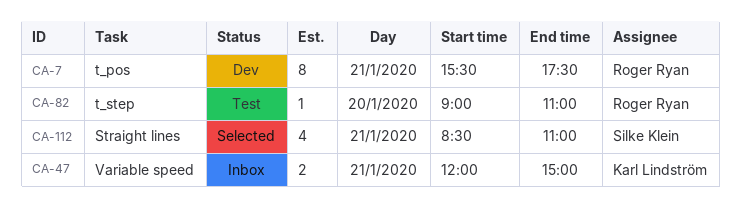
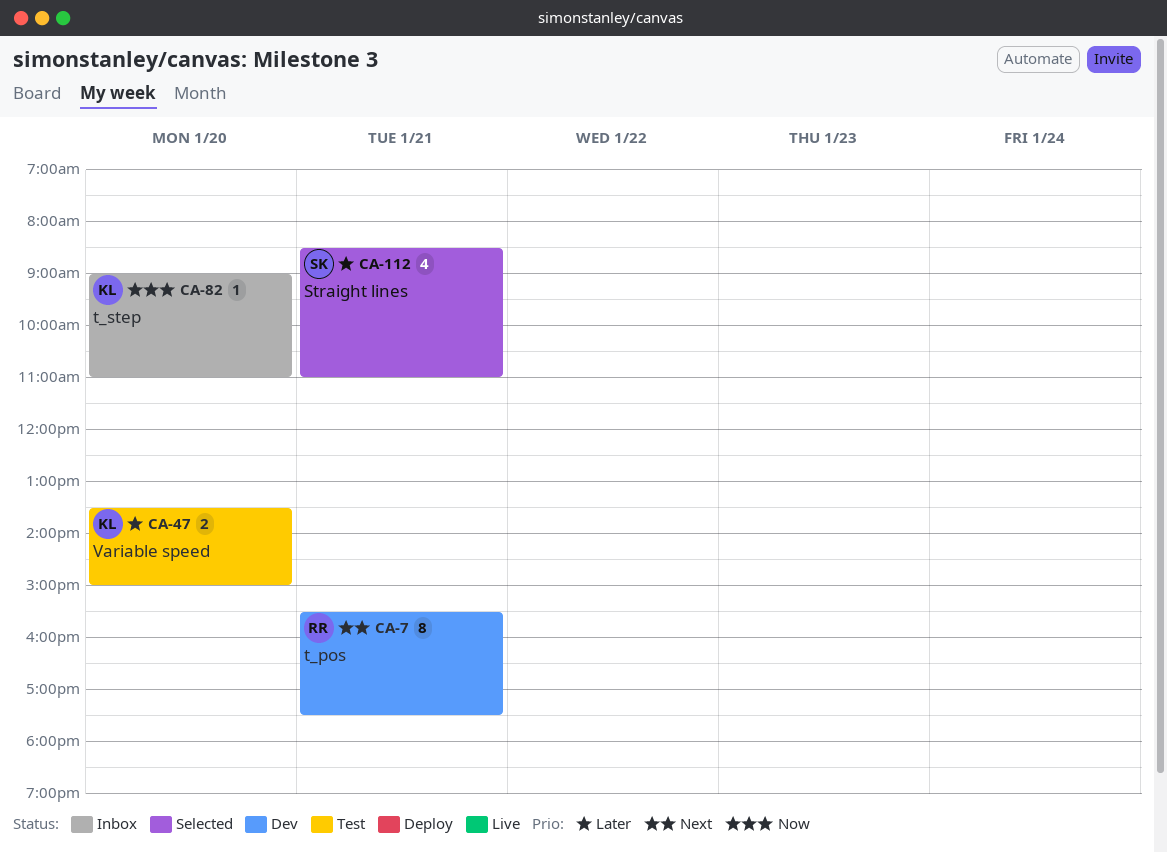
CA-47, status: Inbox -> Test
CA-47, day: Jan 21 -> Jan 20
CA-47, begins: 12:00 -> 13:30
CA-82, status: Test -> Inbox
CA-82, owner: Roger Ryan -> Karl Lindström

